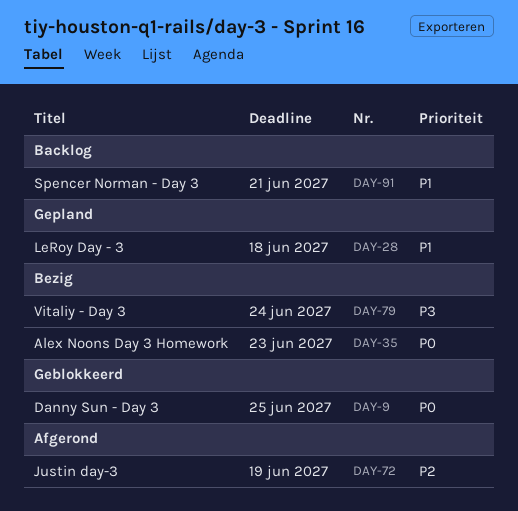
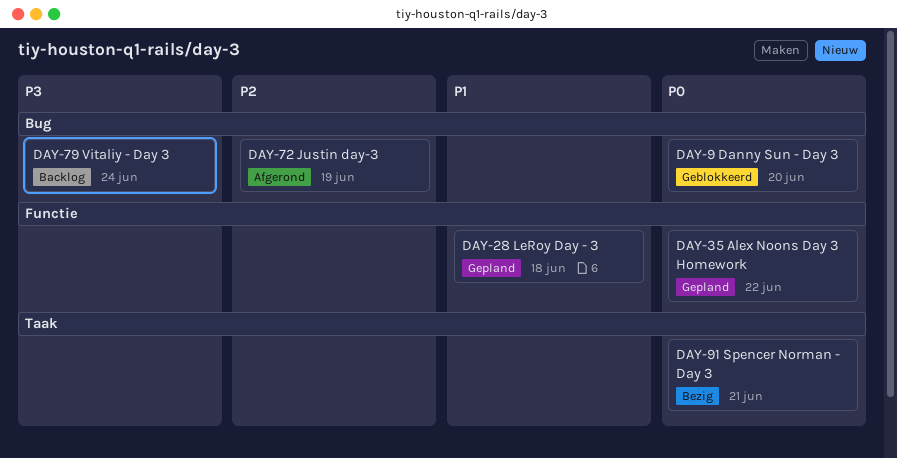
DAY-9, due: Jun 25 -> Jun 20
DAY-35, status: Bezig -> Gepland
DAY-35, due: Jun 23 -> Jun 22
DAY-79, status: Bezig -> Backlog
DAY-91, status: Backlog -> Bezig
DAY-91, priority: P1 -> P0

